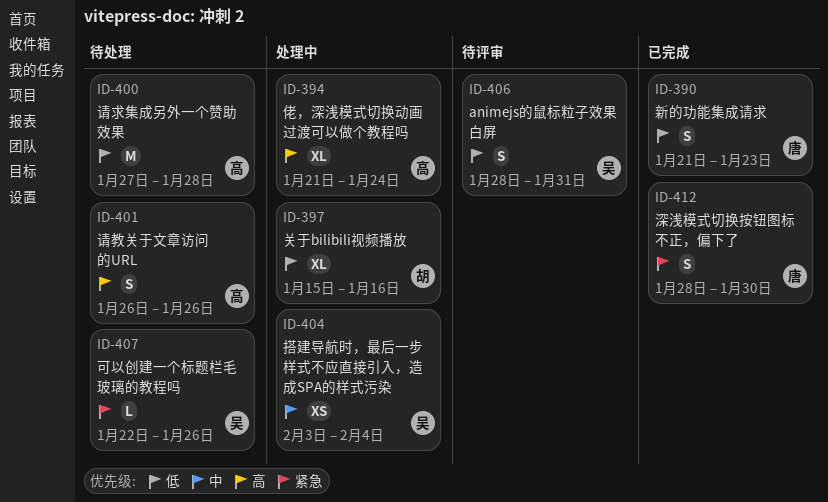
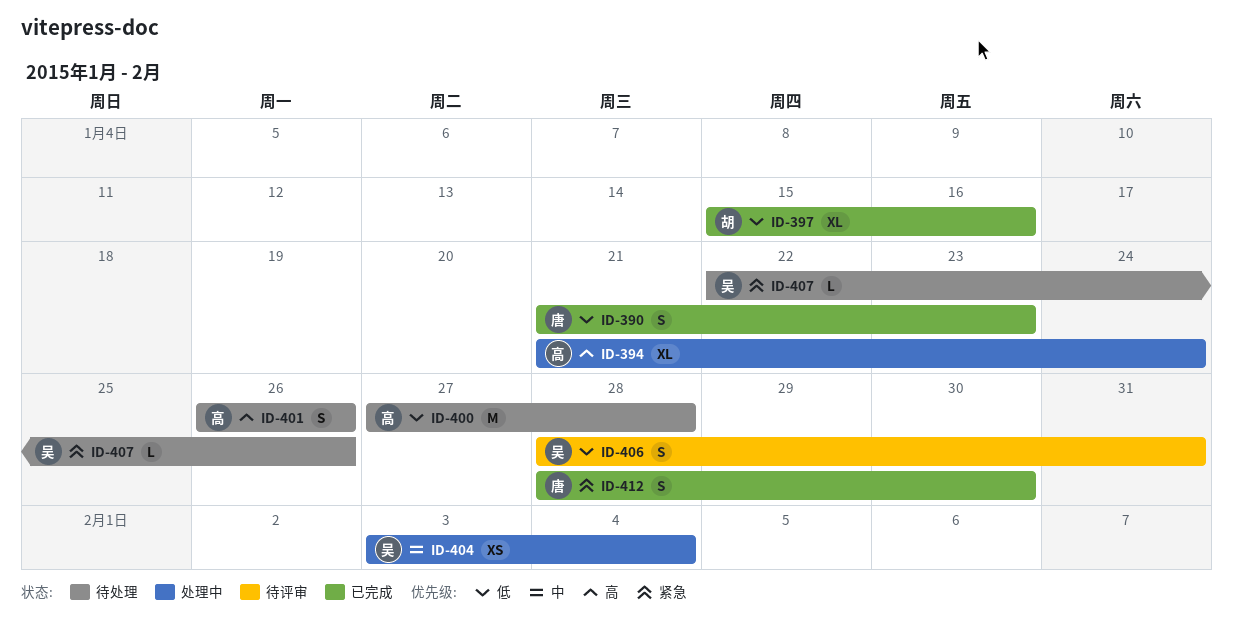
ID-397, status: 处理中 -> 已完成

